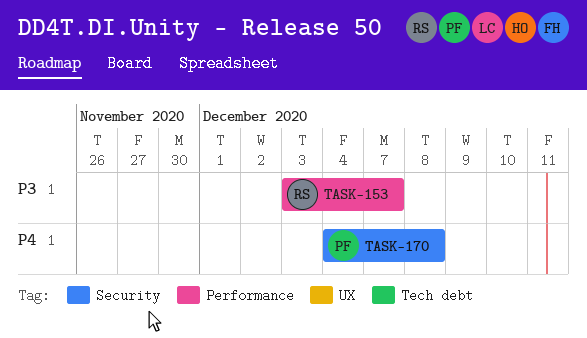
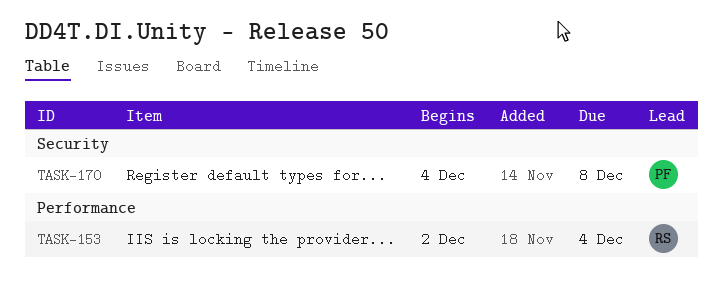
TASK-153, start: Dec 3 -> Dec 2
TASK-153, due: Dec 7 -> Dec 4

